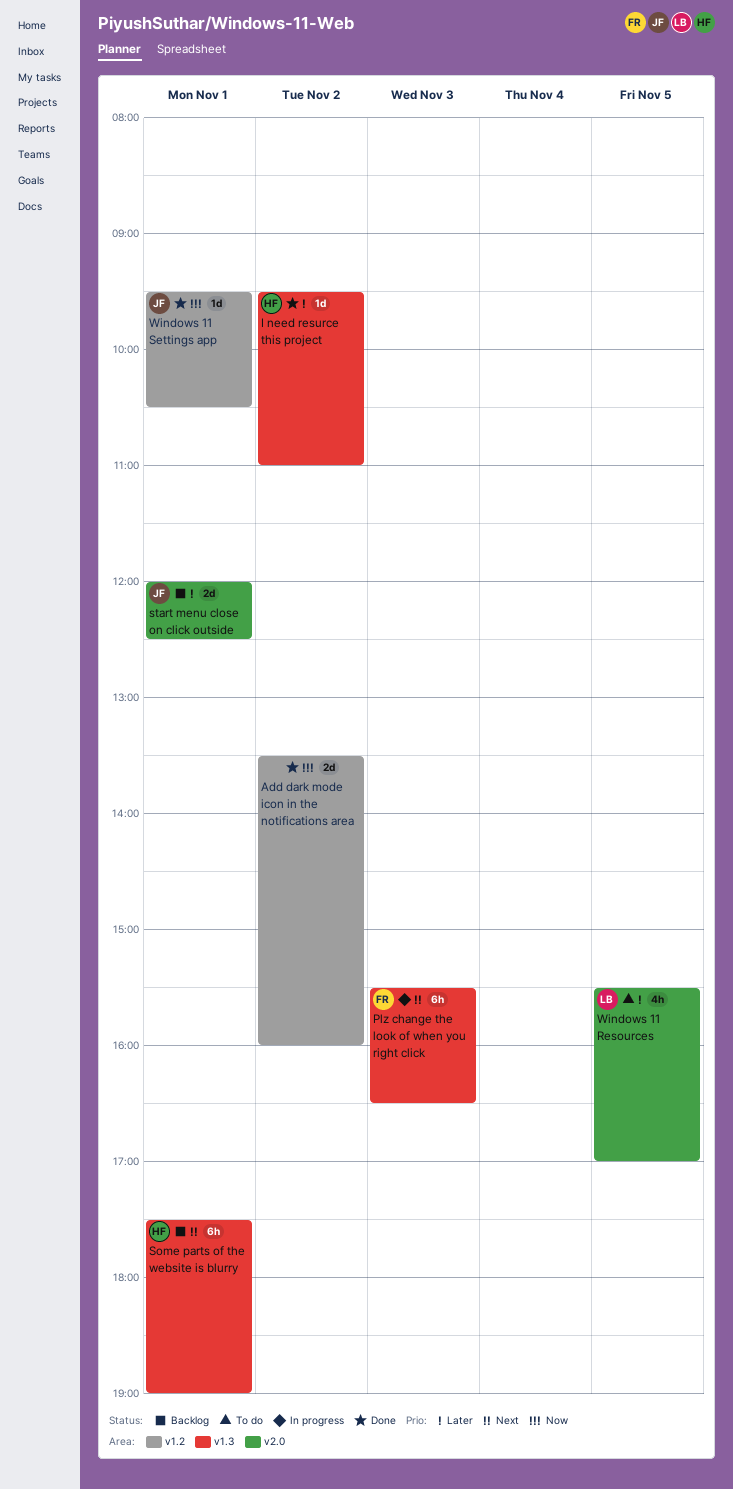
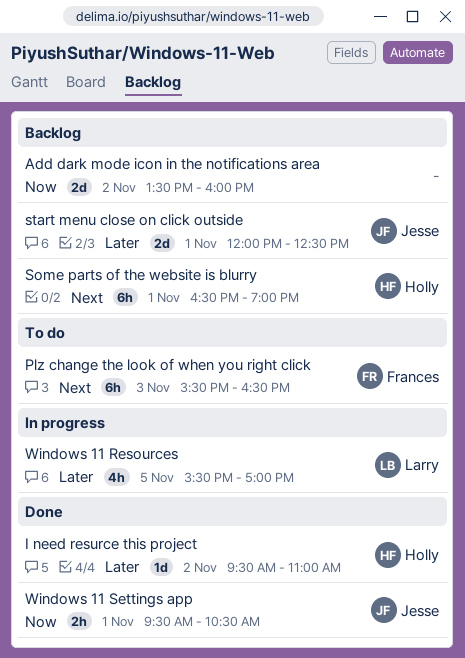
Add dark mode icon in the notifications area, status: Done -> Backlog
Plz change the look of when you right click, status: In progress -> To do
Some parts of the website is blurry, begins: 17:30 -> 16:30
Windows 11 Resources, status: To do -> In progress
Windows 11 Settings app, estimate: 1d -> 2h

